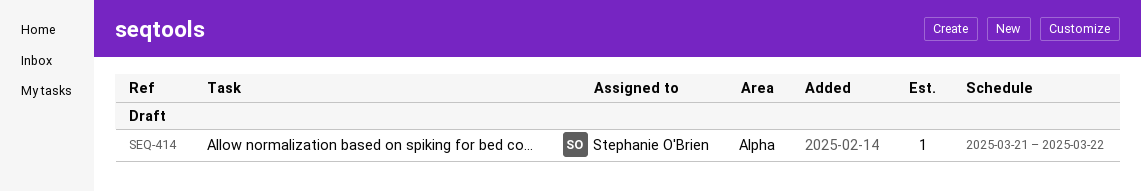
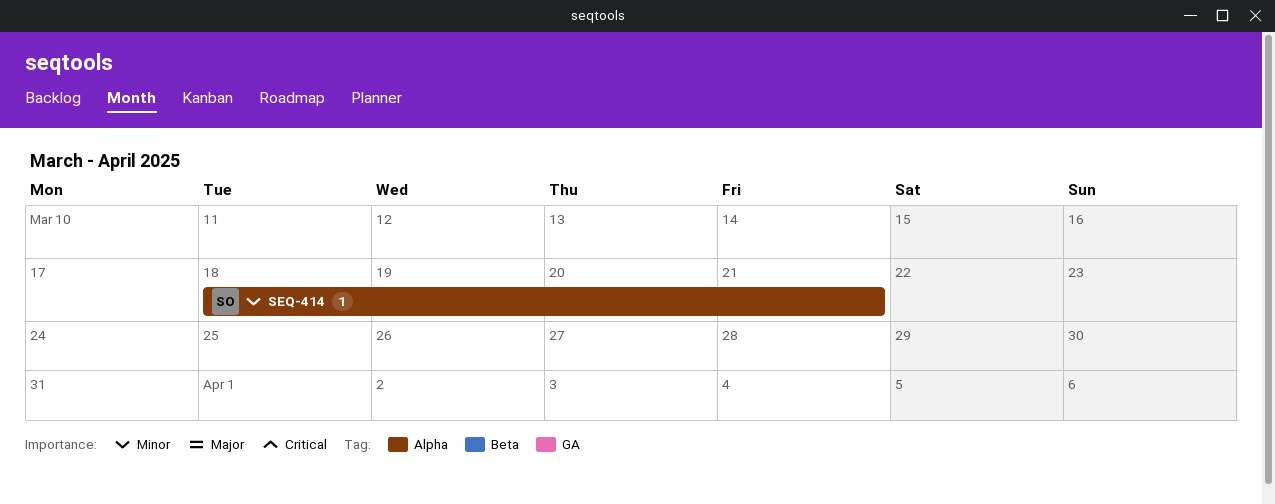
SEQ-414, start: Mar 21 -> Mar 18
SEQ-414, due: Mar 22 -> Mar 21

